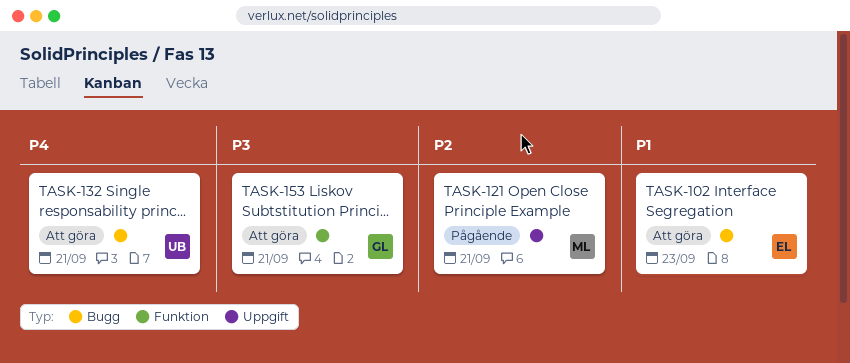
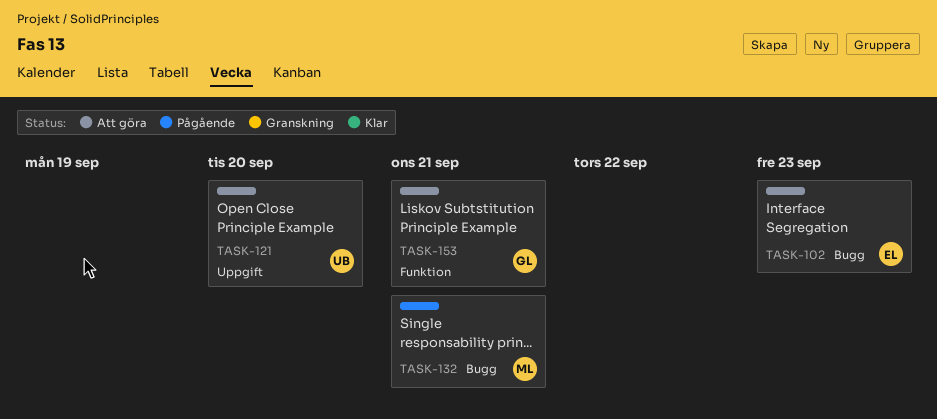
TASK-121, status: Pågående -> Att göra
TASK-121, owner: ML -> UB
TASK-121, due: Sep 21 -> Sep 20
TASK-132, status: Att göra -> Pågående
TASK-132, owner: UB -> ML

